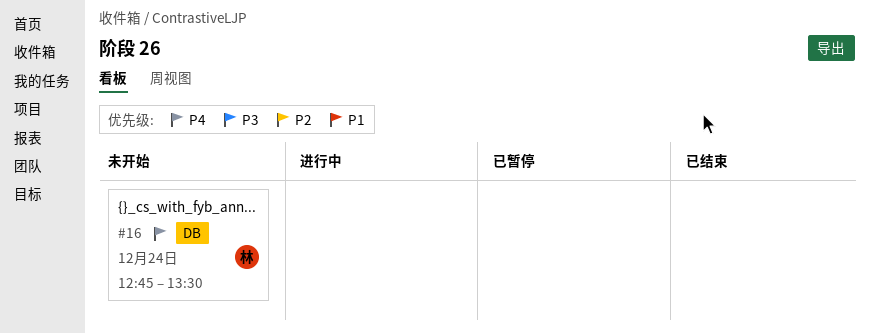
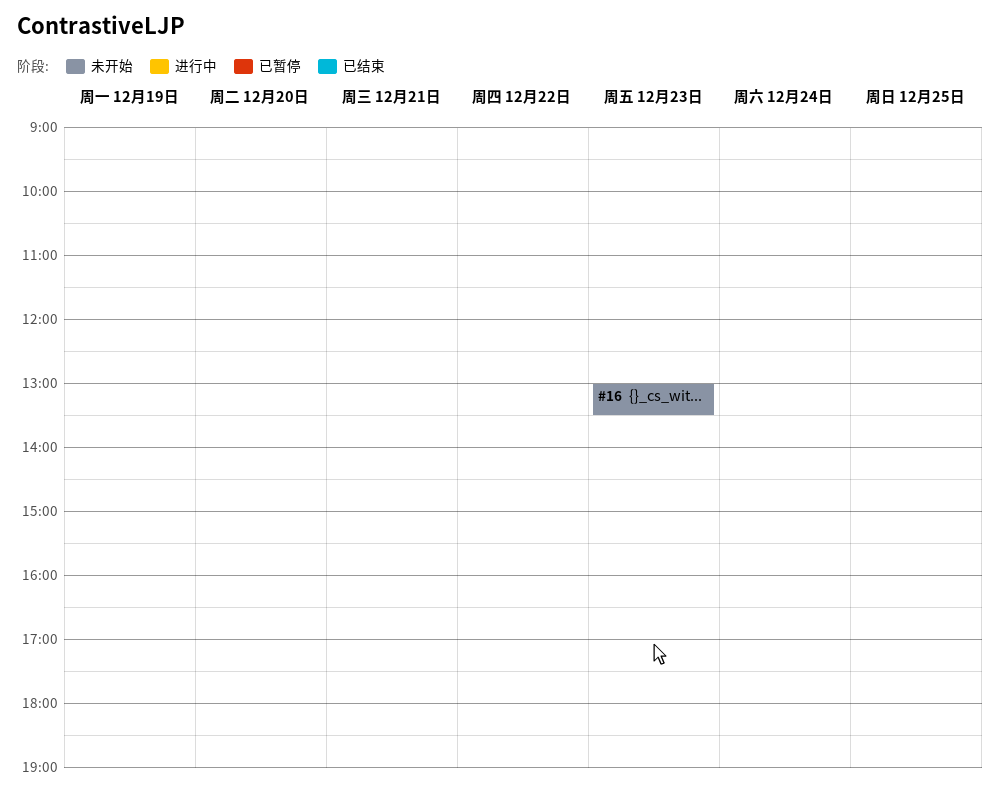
#16, day: Dec 24 -> Dec 23
#16, begins: 12:45 -> 13:00

